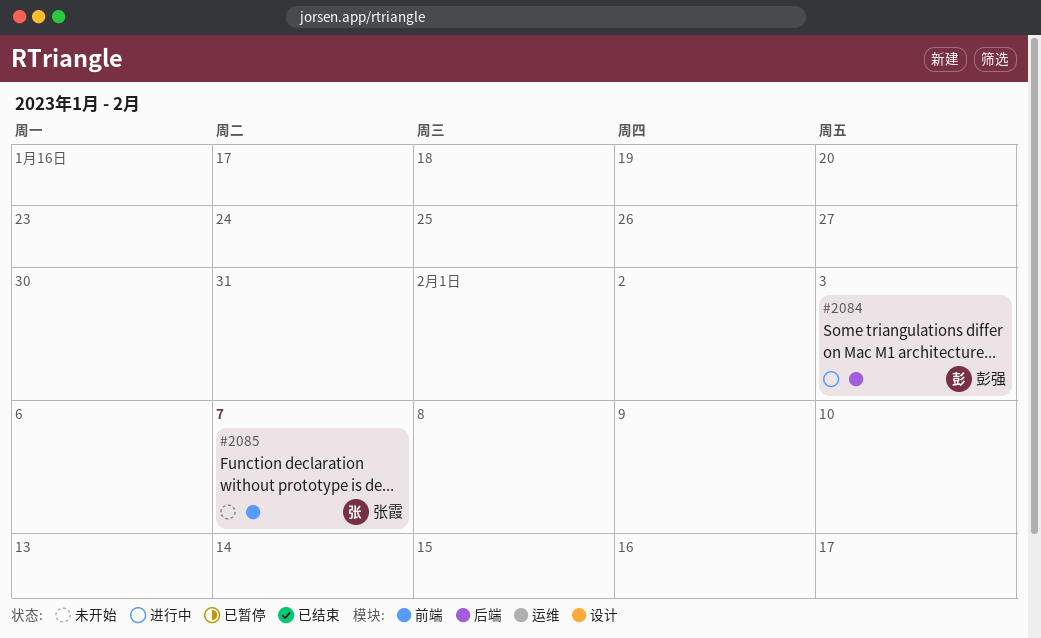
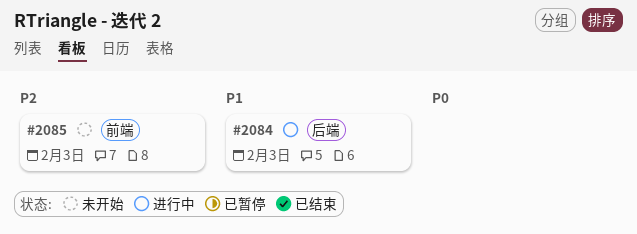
#2085, due: Feb 7 -> Feb 3

